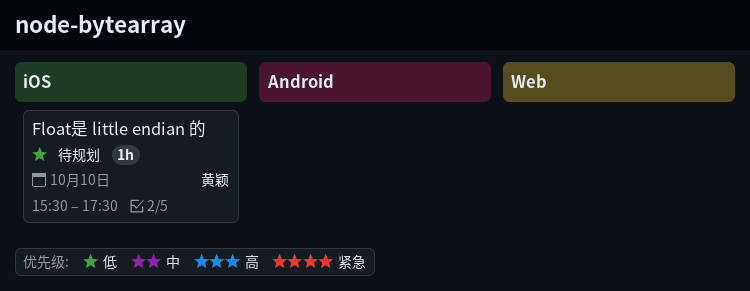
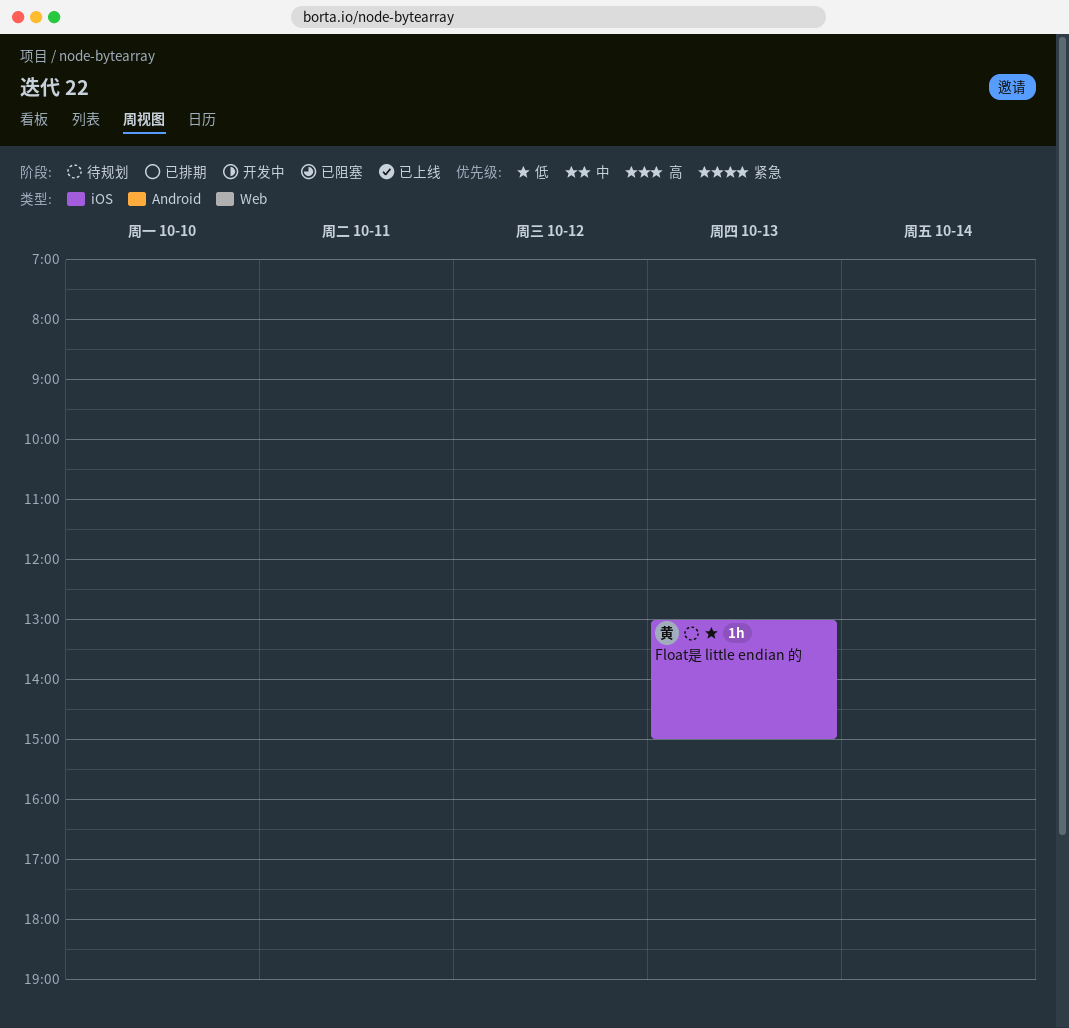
Float是 little endian 的, day: Oct 10 -> Oct 13
Float是 little endian 的, begins: 15:30 -> 13:00
Float是 little endian 的, ends: 17:30 -> 15:00

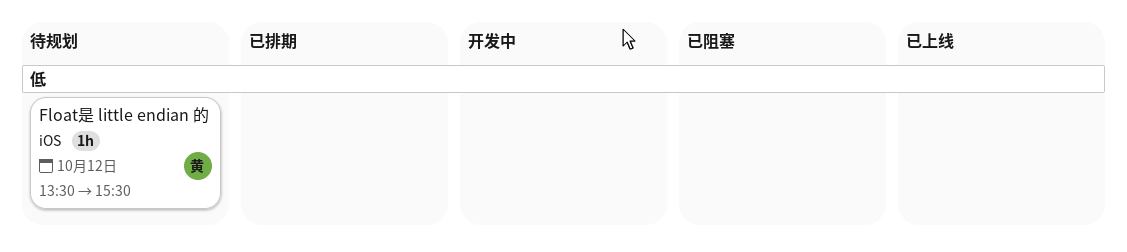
Float是 little endian 的, day: Oct 13 -> Oct 12
Float是 little endian 的, begins: 13:00 -> 13:30
Float是 little endian 的, ends: 15:00 -> 15:30

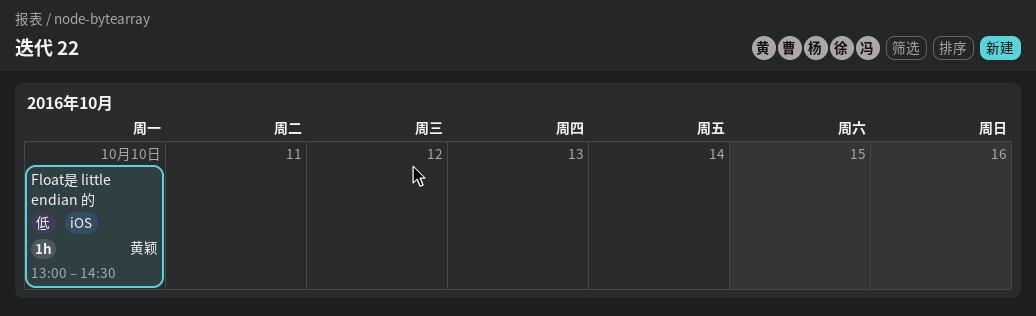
Float是 little endian 的, day: Oct 12 -> Oct 10
Float是 little endian 的, begins: 13:30 -> 13:00
Float是 little endian 的, ends: 15:30 -> 14:30

